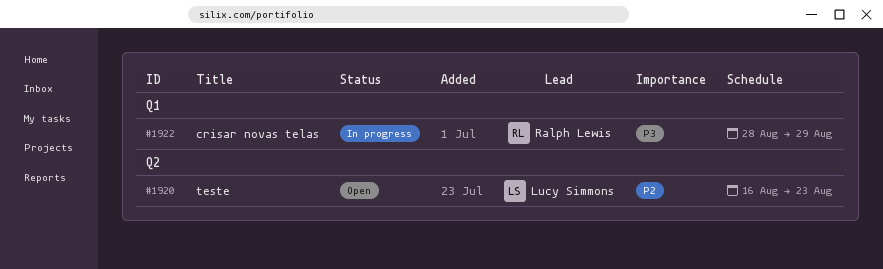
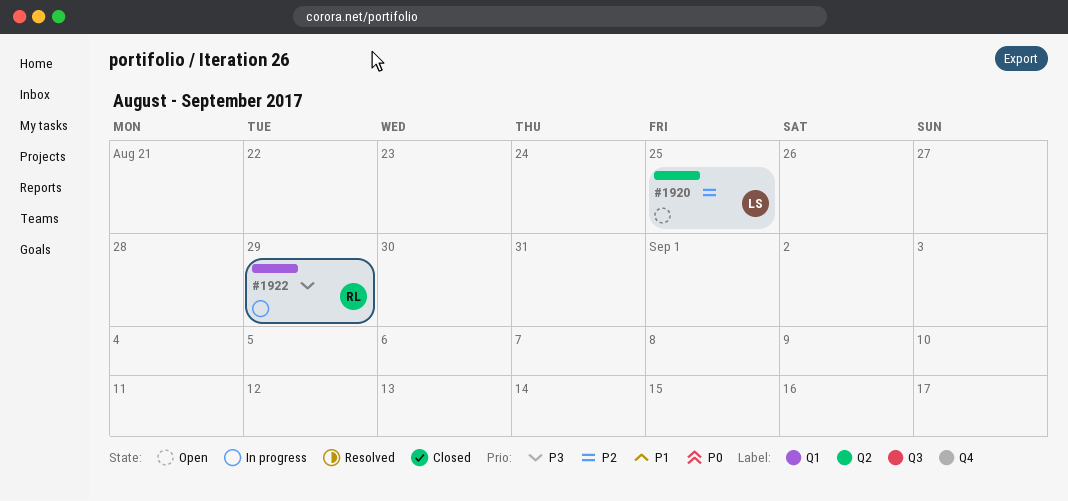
#1920, due: Aug 23 -> Aug 25

